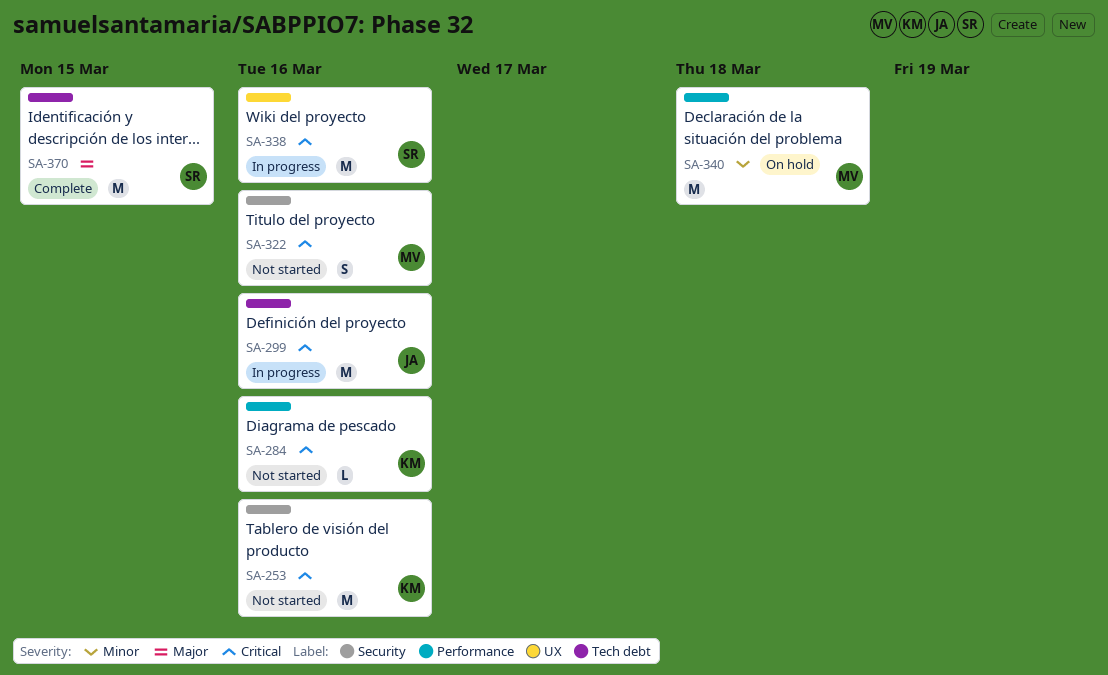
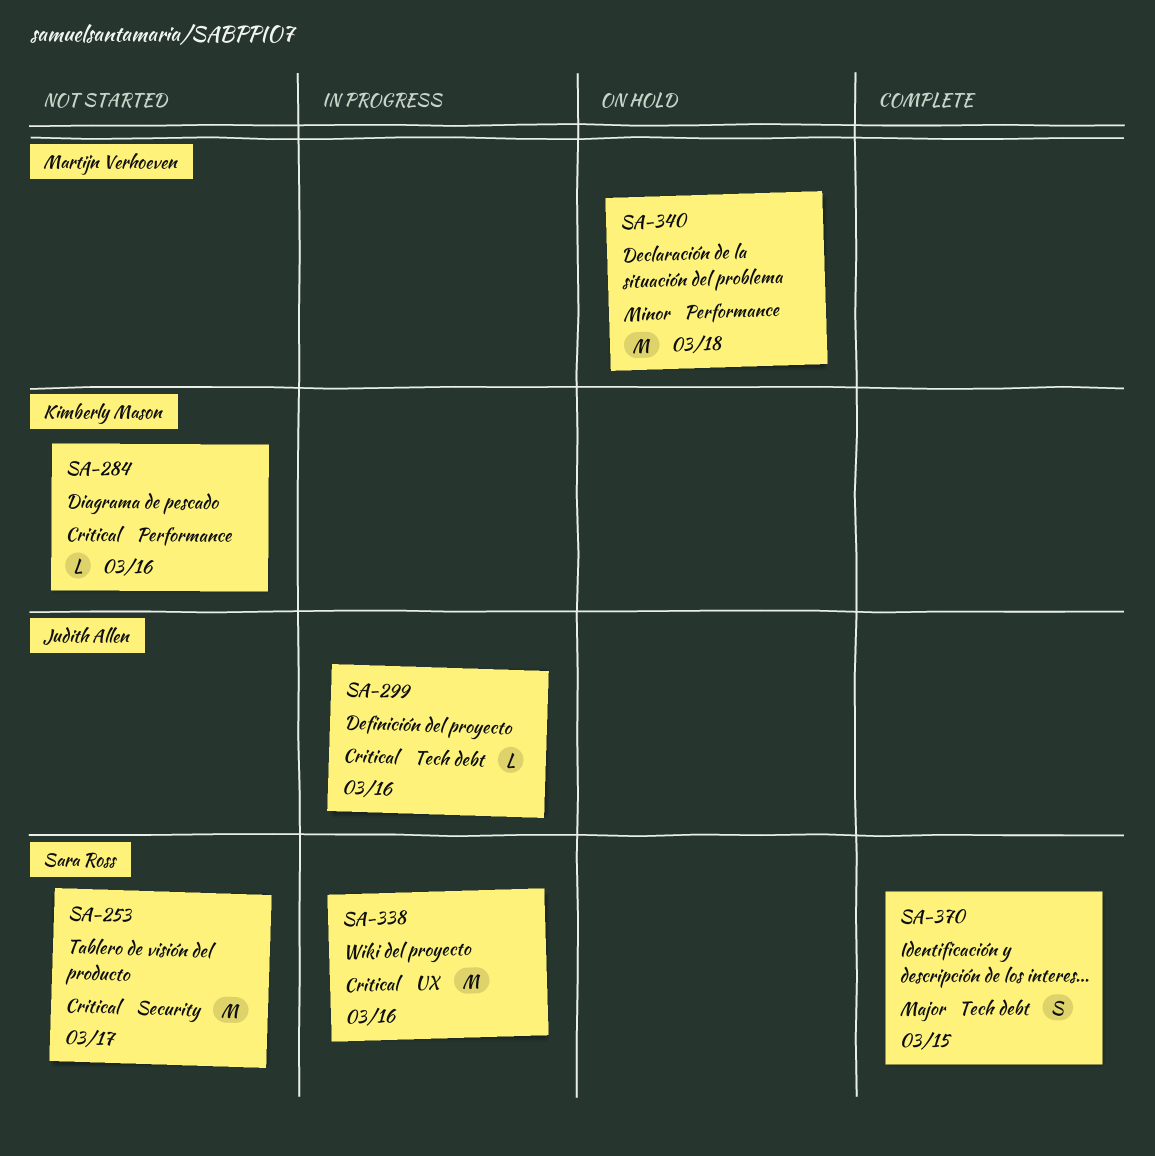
SA-253, owner: Kimberly Mason -> Sara Ross
SA-253, due: Mar 16 -> Mar 17
SA-299, estimate: M -> L
SA-322: present -> none
SA-370, estimate: M -> S

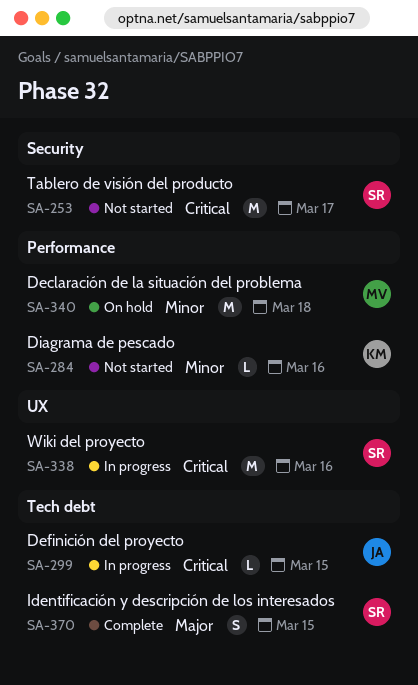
SA-284, priority: Critical -> Minor
SA-299, due: Mar 16 -> Mar 15

